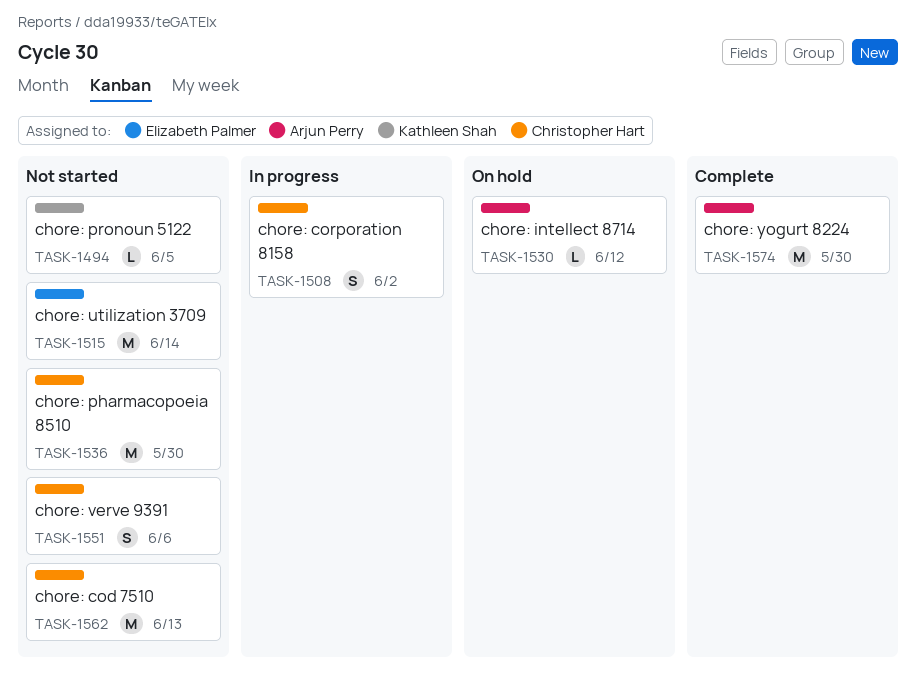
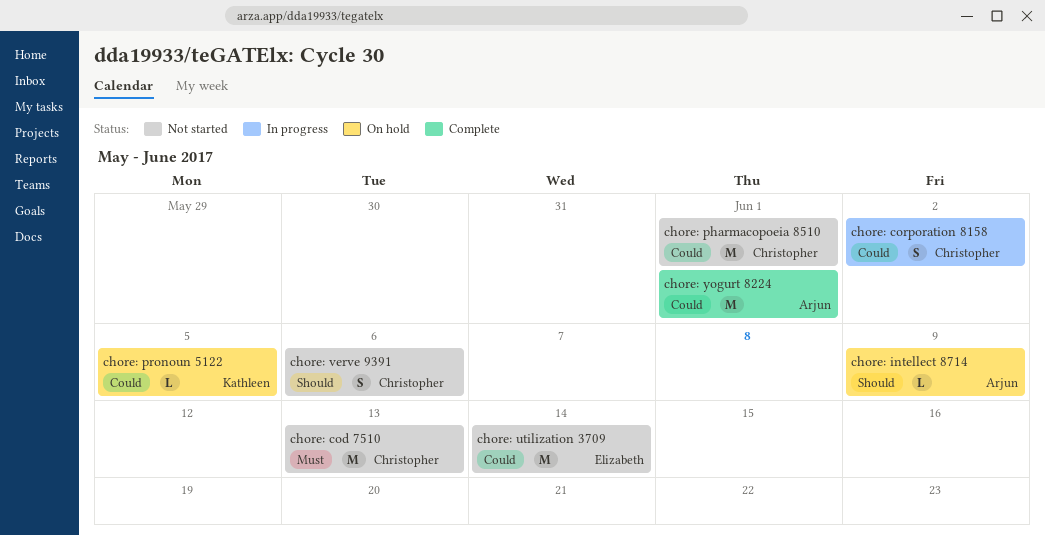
chore: intellect 8714, due: Jun 12 -> Jun 9
chore: pharmacopoeia 8510, due: May 30 -> Jun 1
chore: pronoun 5122, status: Not started -> On hold
chore: yogurt 8224, due: May 30 -> Jun 1

